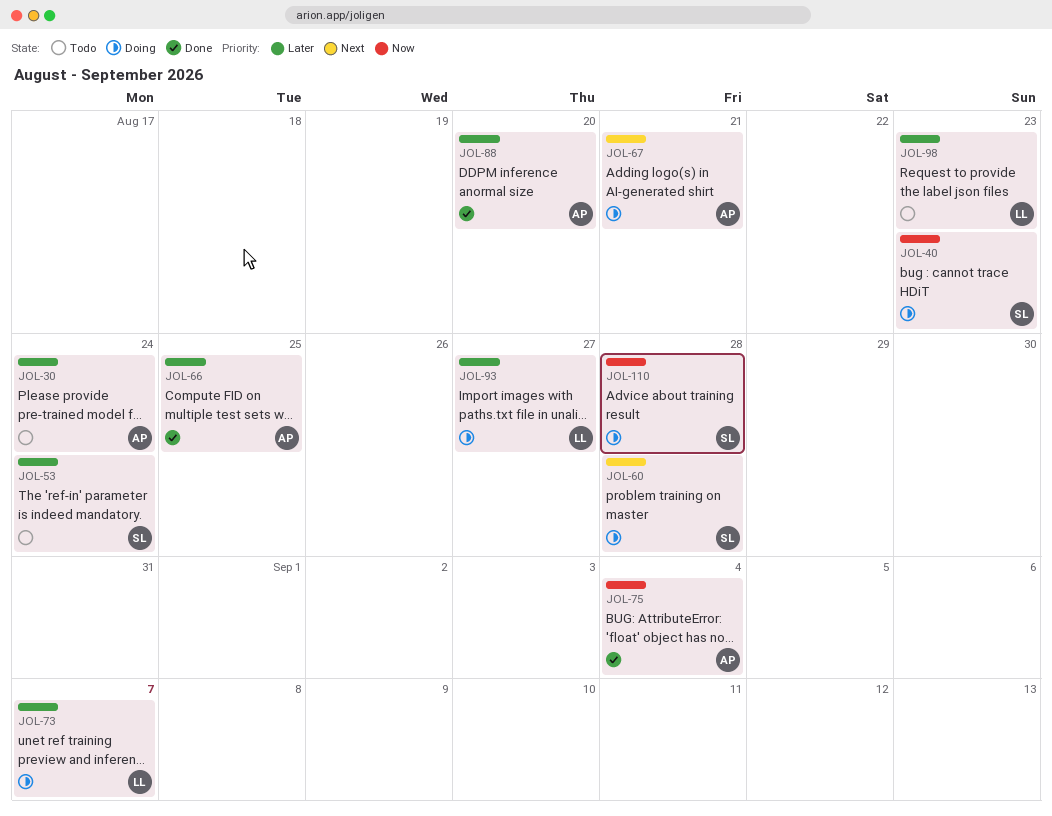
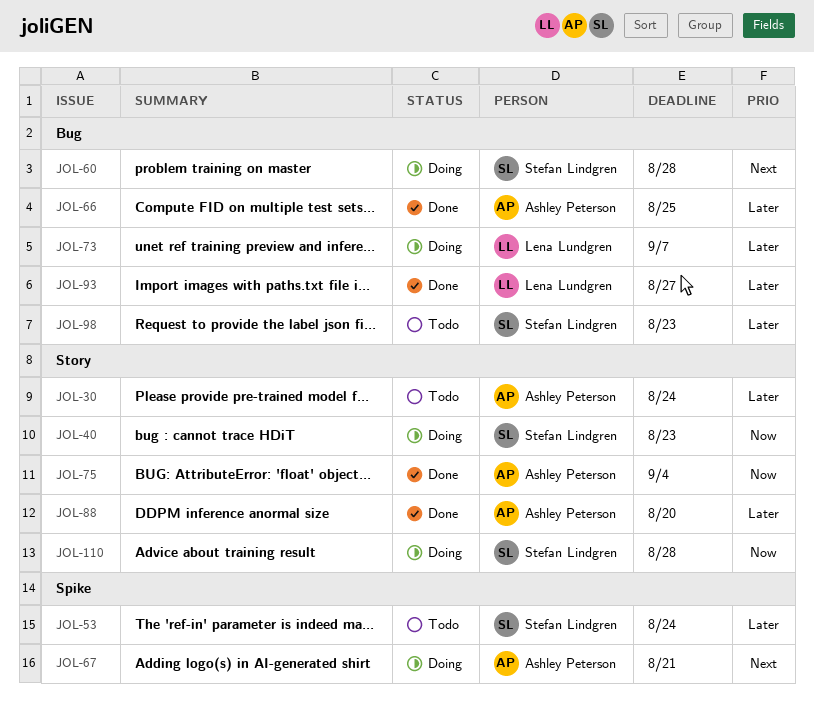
JOL-93, status: Doing -> Done
JOL-98, owner: Lena Lundgren -> Stefan Lindgren

